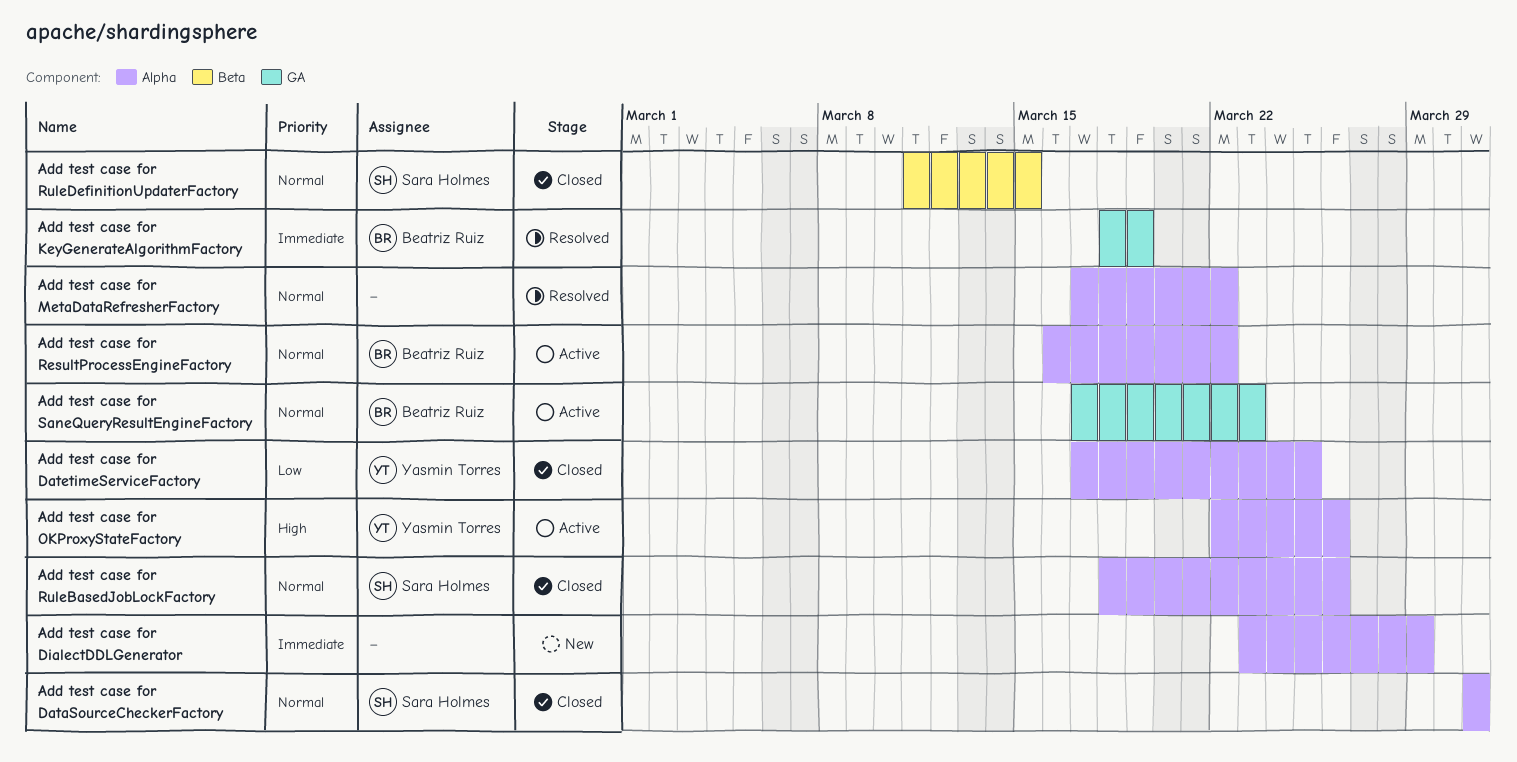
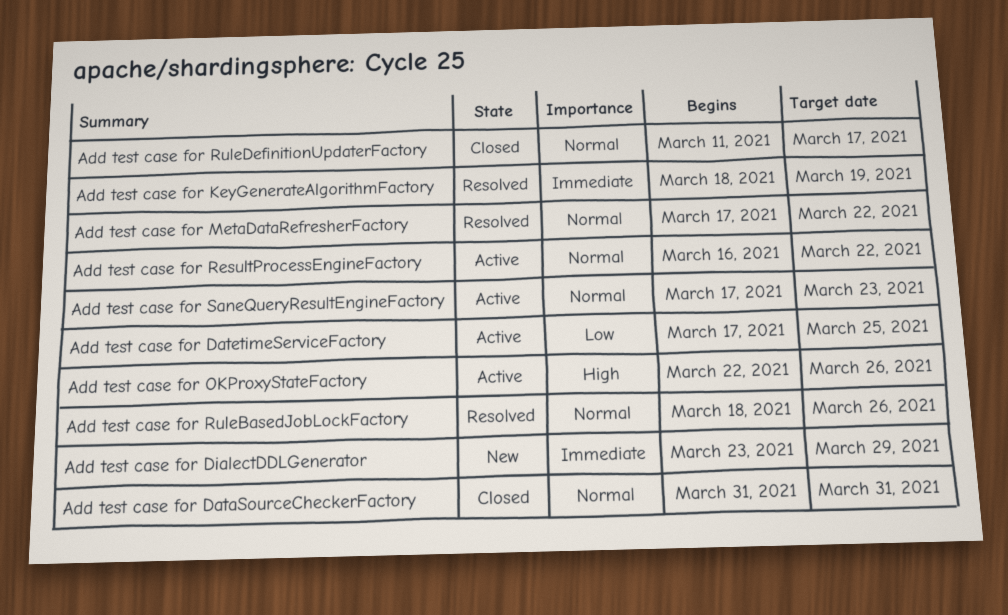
Add test case for DatetimeServiceFactory, status: Closed -> Active
Add test case for RuleBasedJobLockFactory, status: Closed -> Resolved
Add test case for RuleDefinitionUpdaterFactory, due: Mar 15 -> Mar 17

